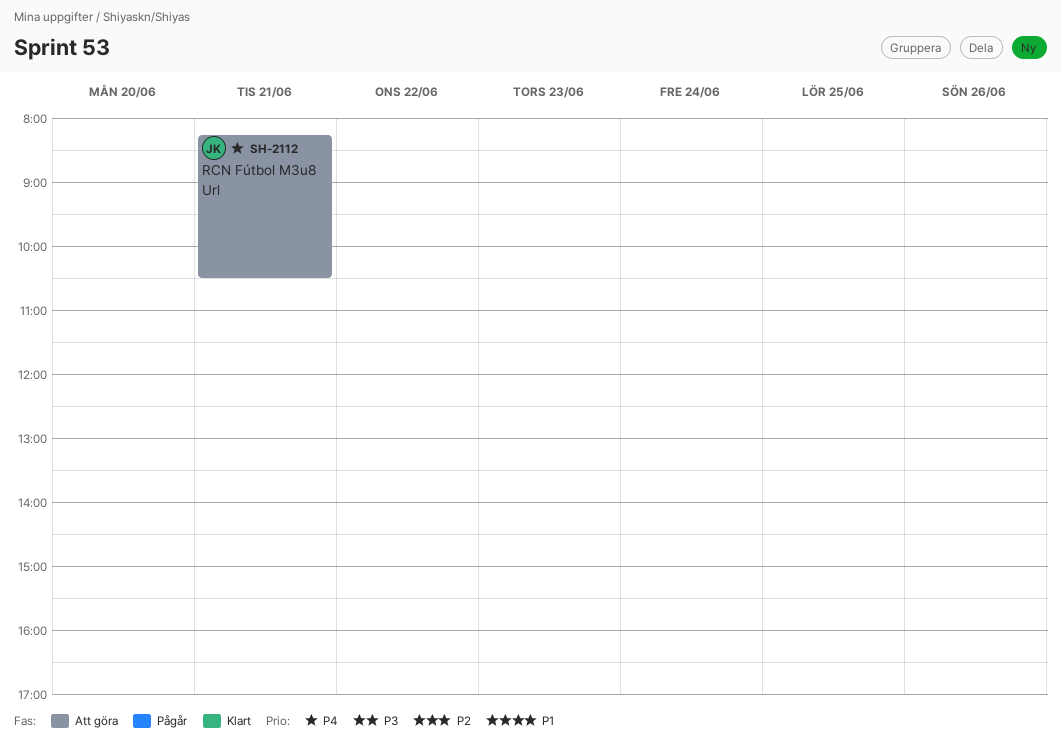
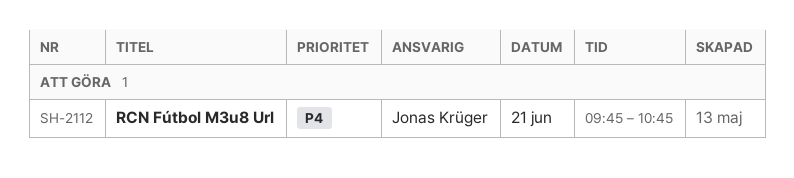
SH-2112, begins: 08:15 -> 09:45
SH-2112, ends: 10:30 -> 10:45

